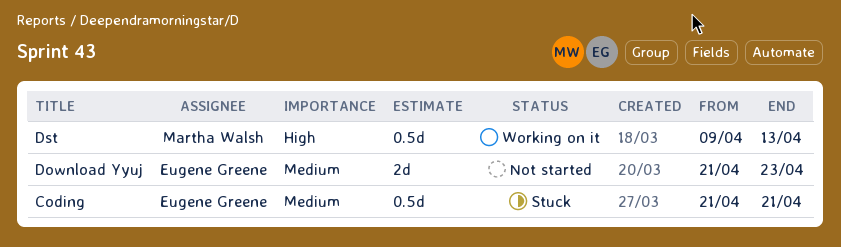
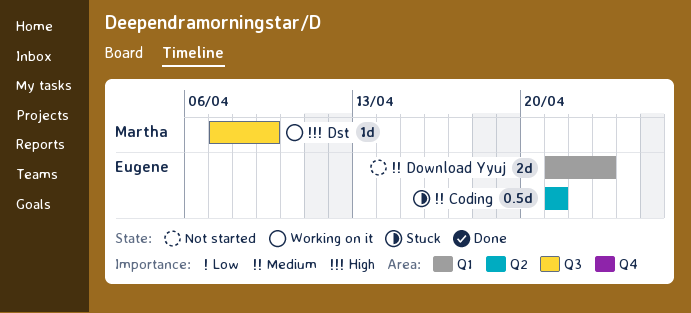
Dst, estimate: 0.5d -> 1d
Dst, start: Apr 9 -> Apr 7
Dst, due: Apr 13 -> Apr 9

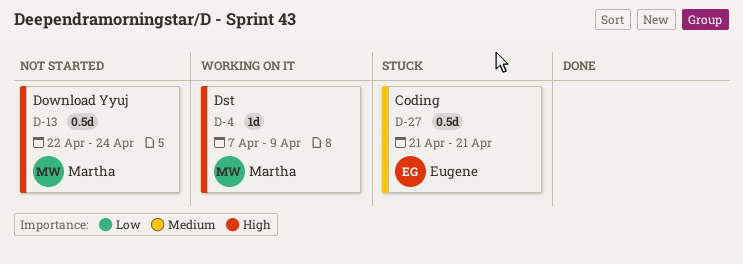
Download Yyuj, owner: Eugene -> Martha
Download Yyuj, priority: Medium -> High
Download Yyuj, estimate: 2d -> 0.5d
Download Yyuj, start: Apr 21 -> Apr 22
Download Yyuj, due: Apr 23 -> Apr 24

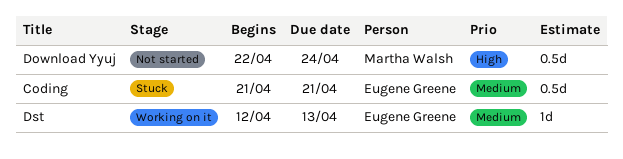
Dst, owner: Martha Walsh -> Eugene Greene
Dst, priority: High -> Medium
Dst, start: Apr 7 -> Apr 12
Dst, due: Apr 9 -> Apr 13

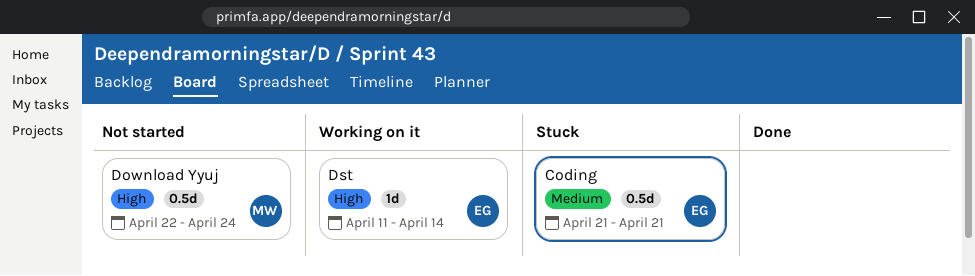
Dst, priority: Medium -> High
Dst, start: Apr 12 -> Apr 11
Dst, due: Apr 13 -> Apr 14

